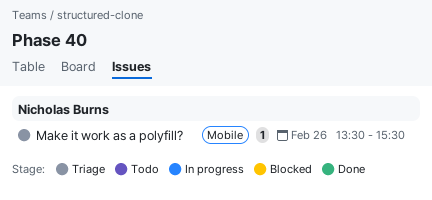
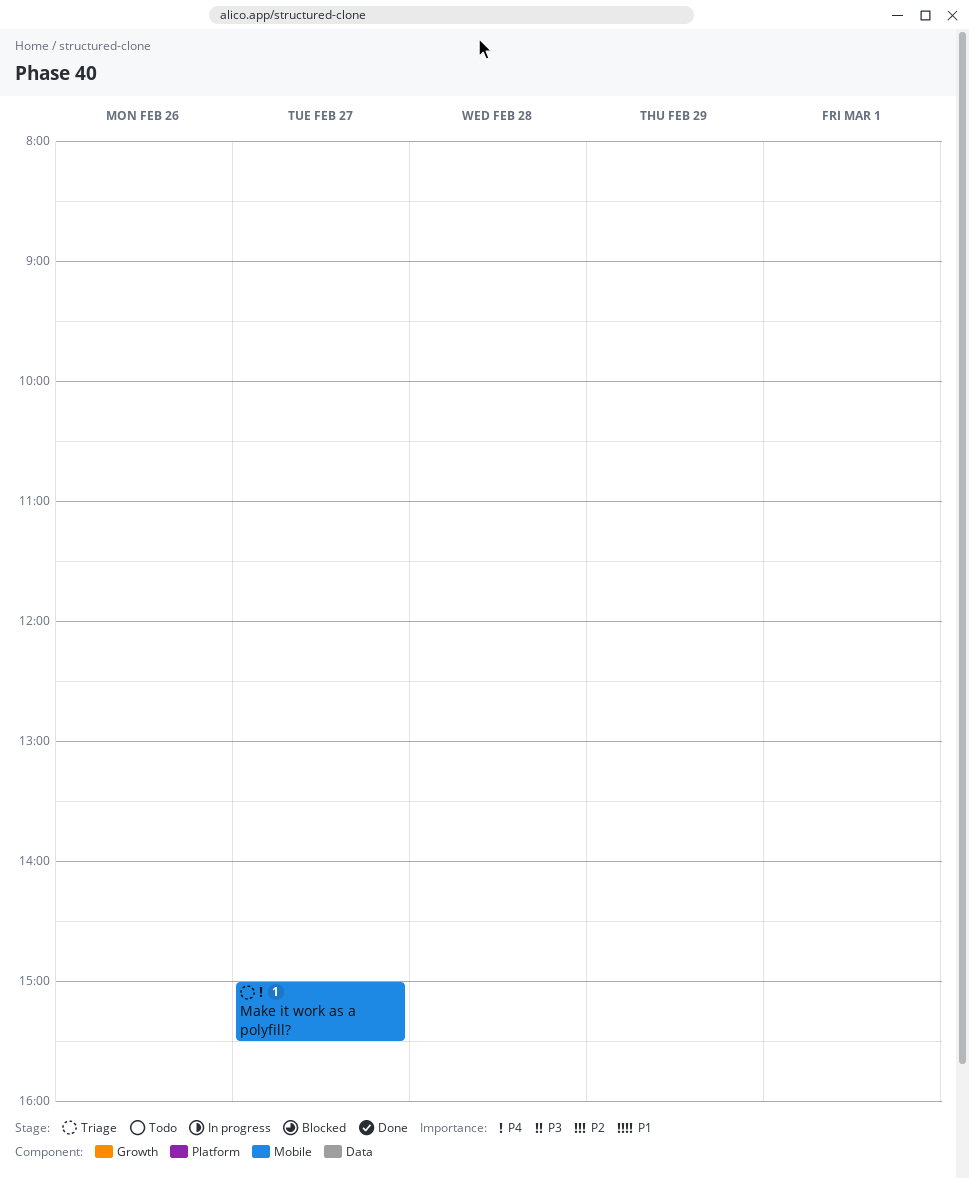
Make it work as a polyfill?, day: Feb 26 -> Feb 27
Make it work as a polyfill?, begins: 13:30 -> 15:00

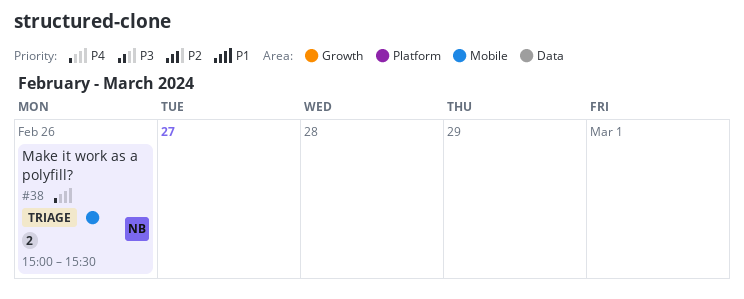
Make it work as a polyfill?, estimate: 1 -> 2
Make it work as a polyfill?, day: Feb 27 -> Feb 26

